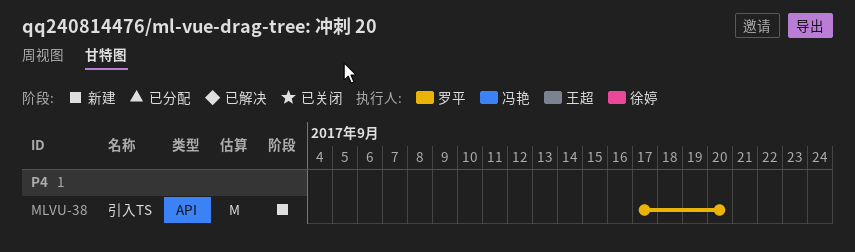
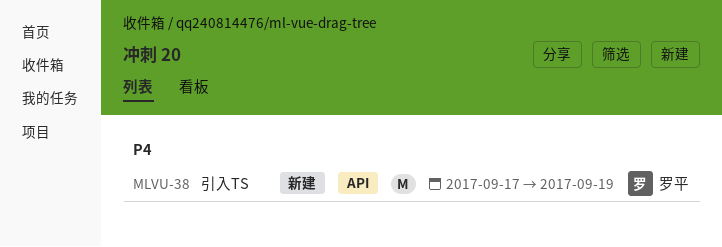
MLVU-38, due: Sep 20 -> Sep 19

